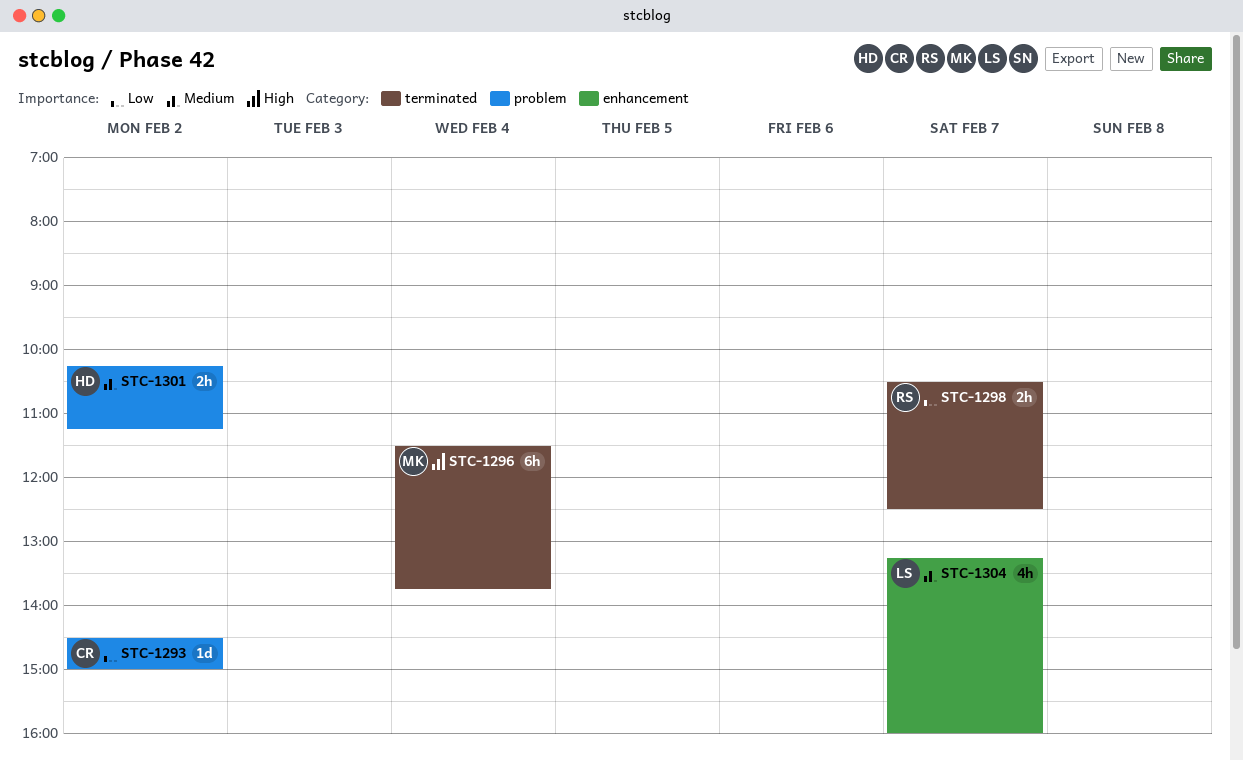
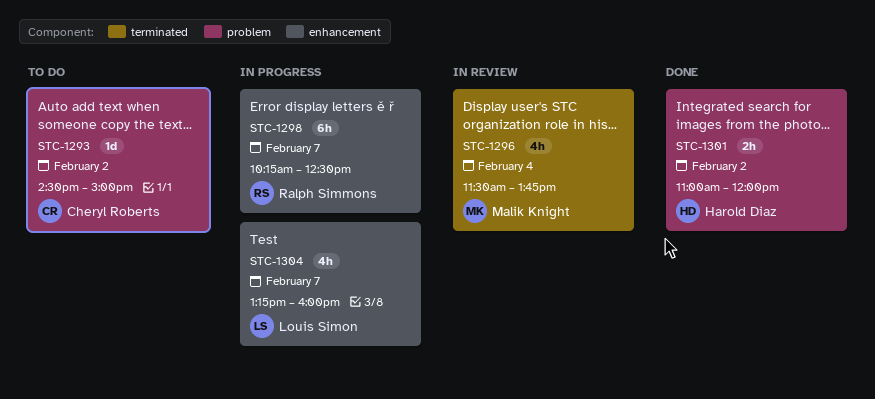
STC-1296, estimate: 6h -> 4h
STC-1298, label: terminated -> enhancement
STC-1298, estimate: 2h -> 6h
STC-1298, begins: 10:30 -> 10:15
STC-1301, begins: 10:15 -> 11:00
STC-1301, ends: 11:15 -> 12:00

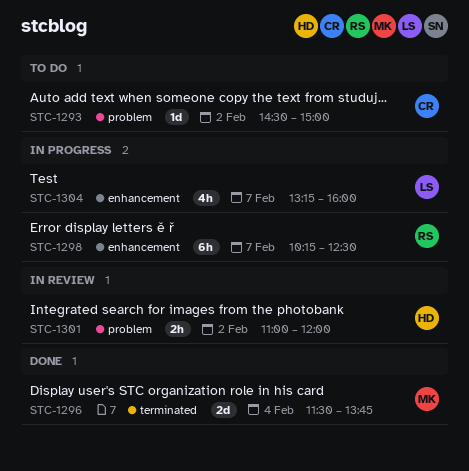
STC-1296, status: In review -> Done
STC-1296, estimate: 4h -> 2d
STC-1301, status: Done -> In review

